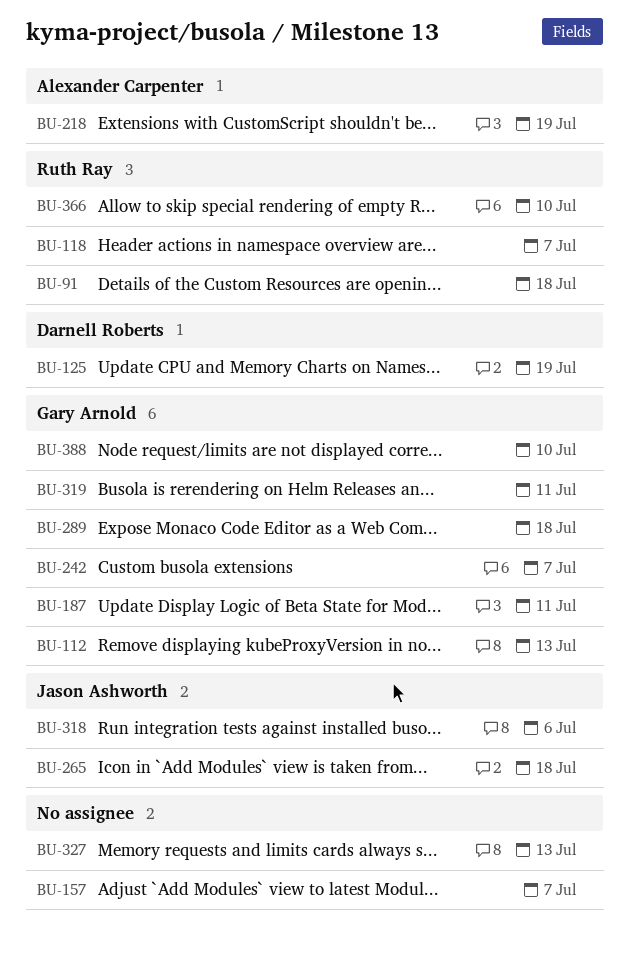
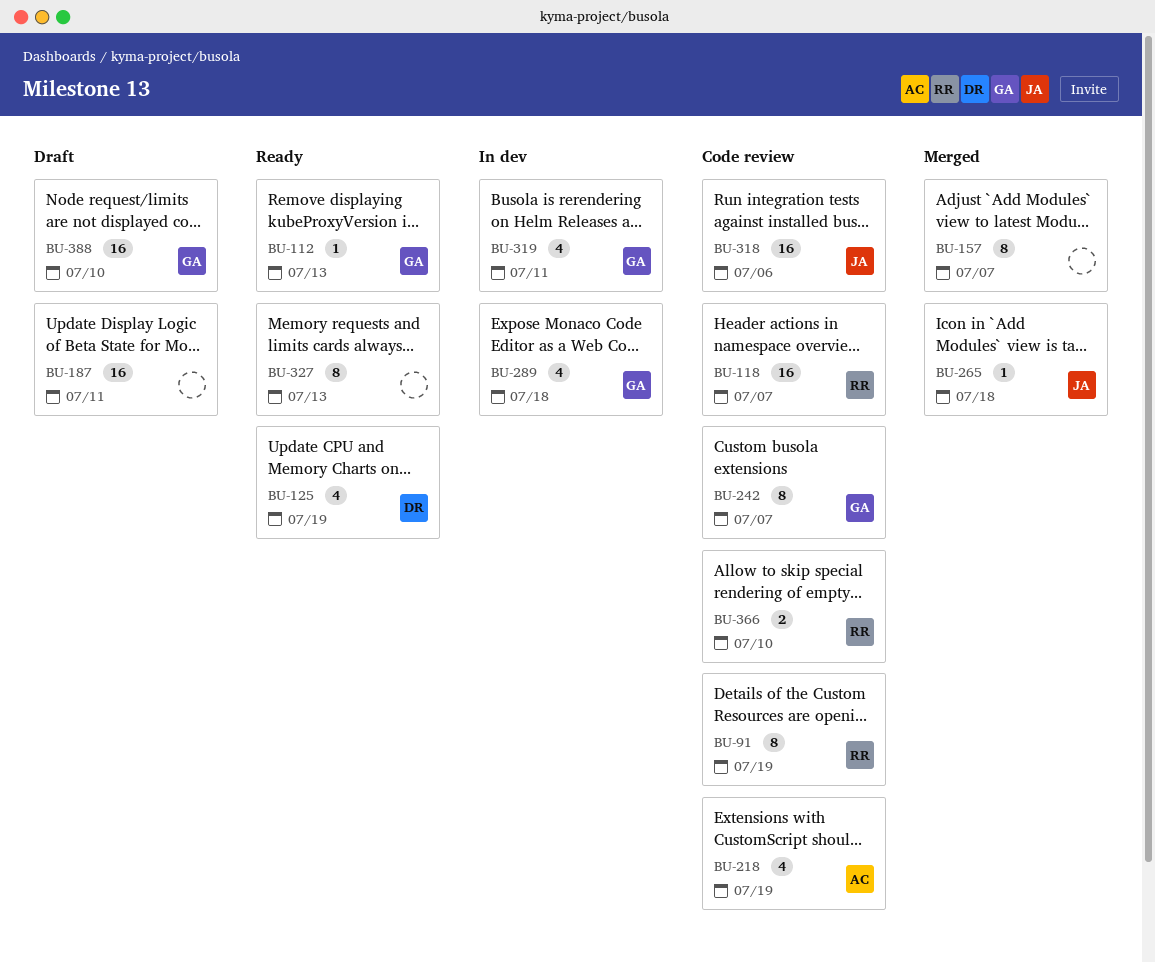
BU-91, due: Jul 18 -> Jul 19
BU-187, owner: Gary Arnold -> none

